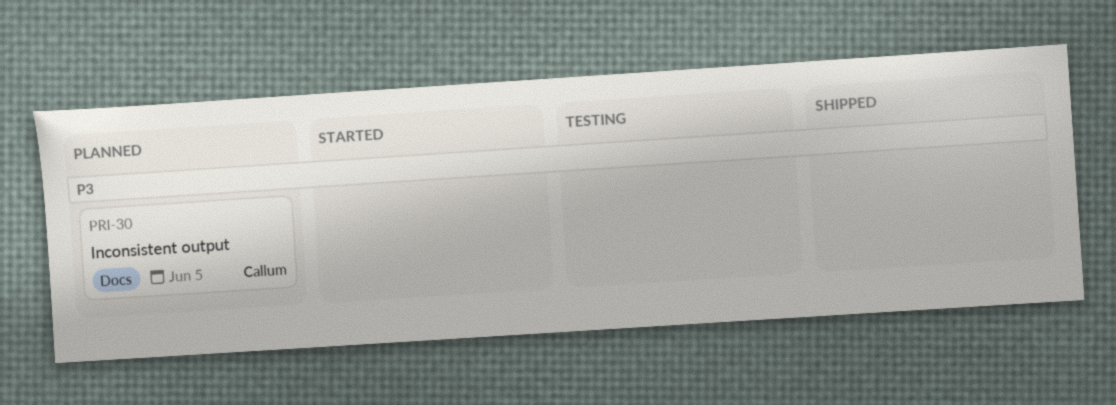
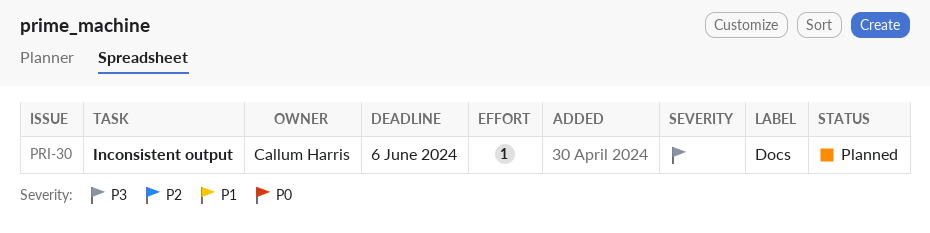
PRI-30, due: Jun 5 -> Jun 6

